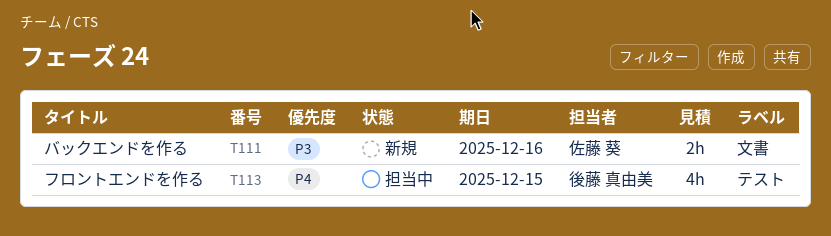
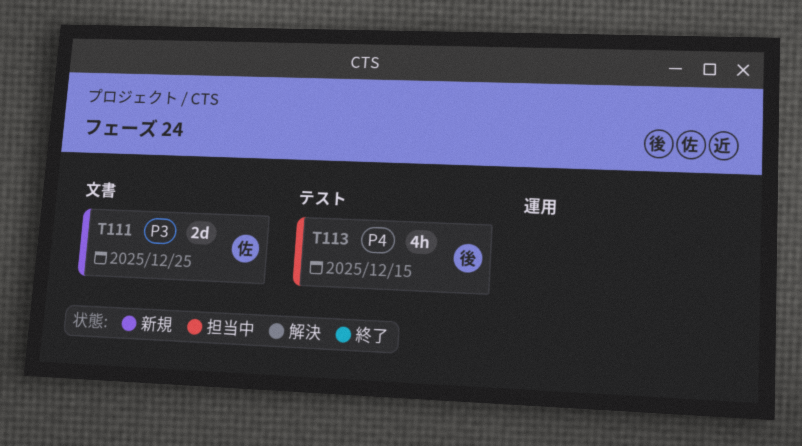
T111, estimate: 2h -> 2d
T111, due: Dec 16 -> Dec 25

